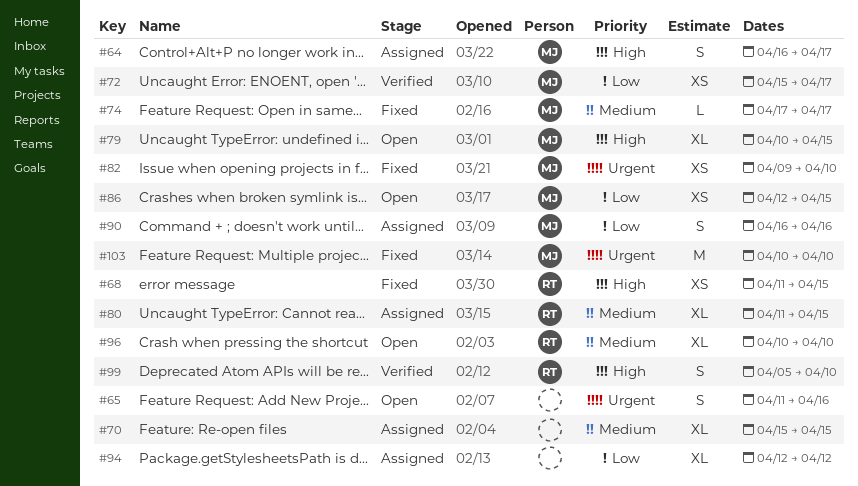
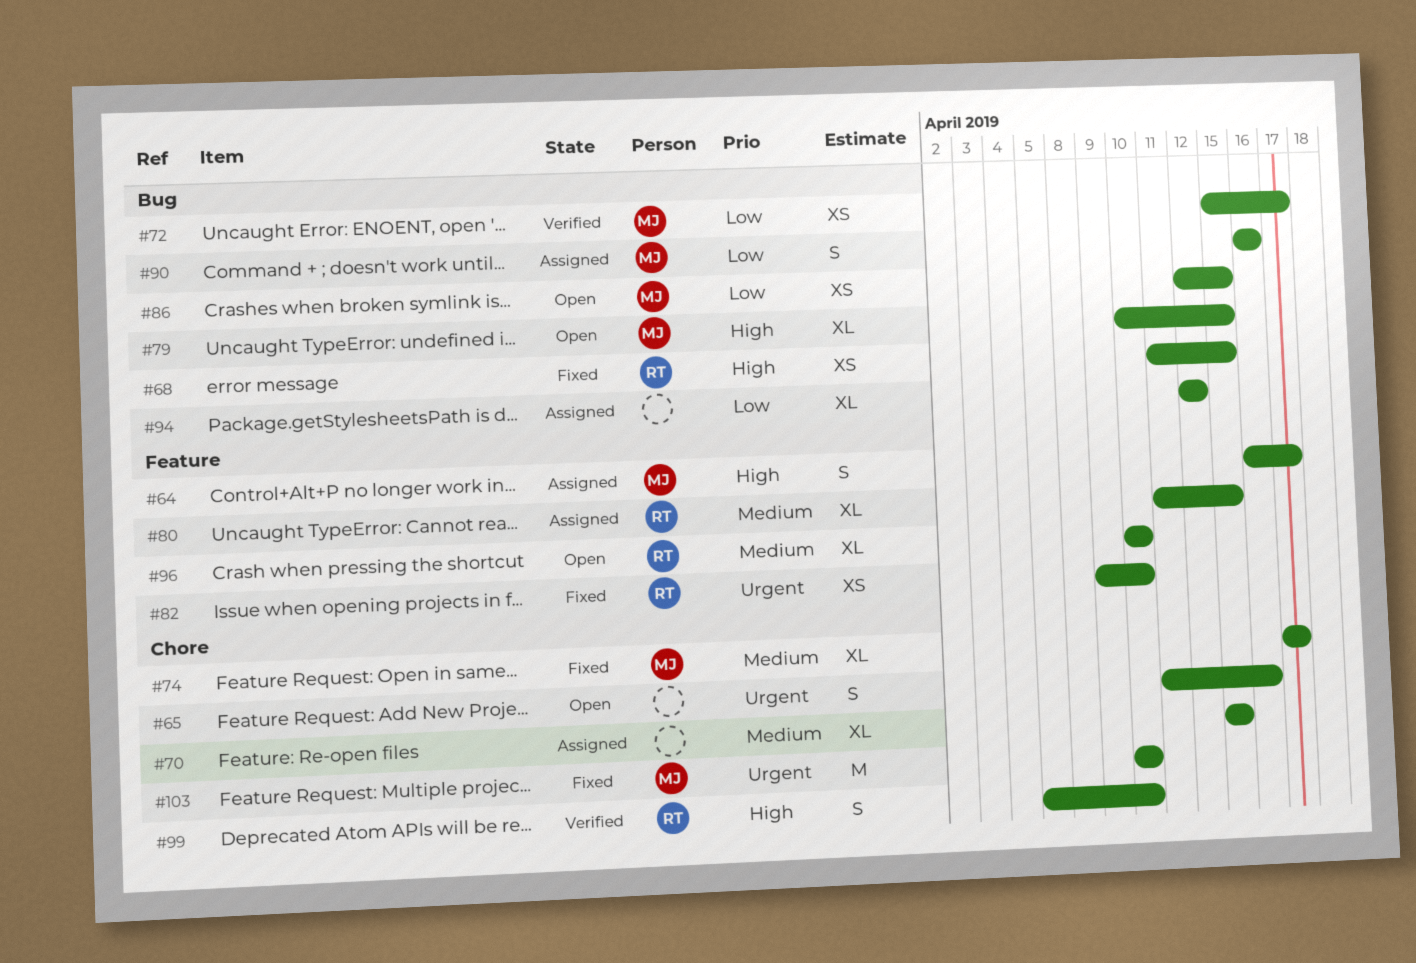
#74, estimate: L -> XL
#82, owner: MJ -> RT

